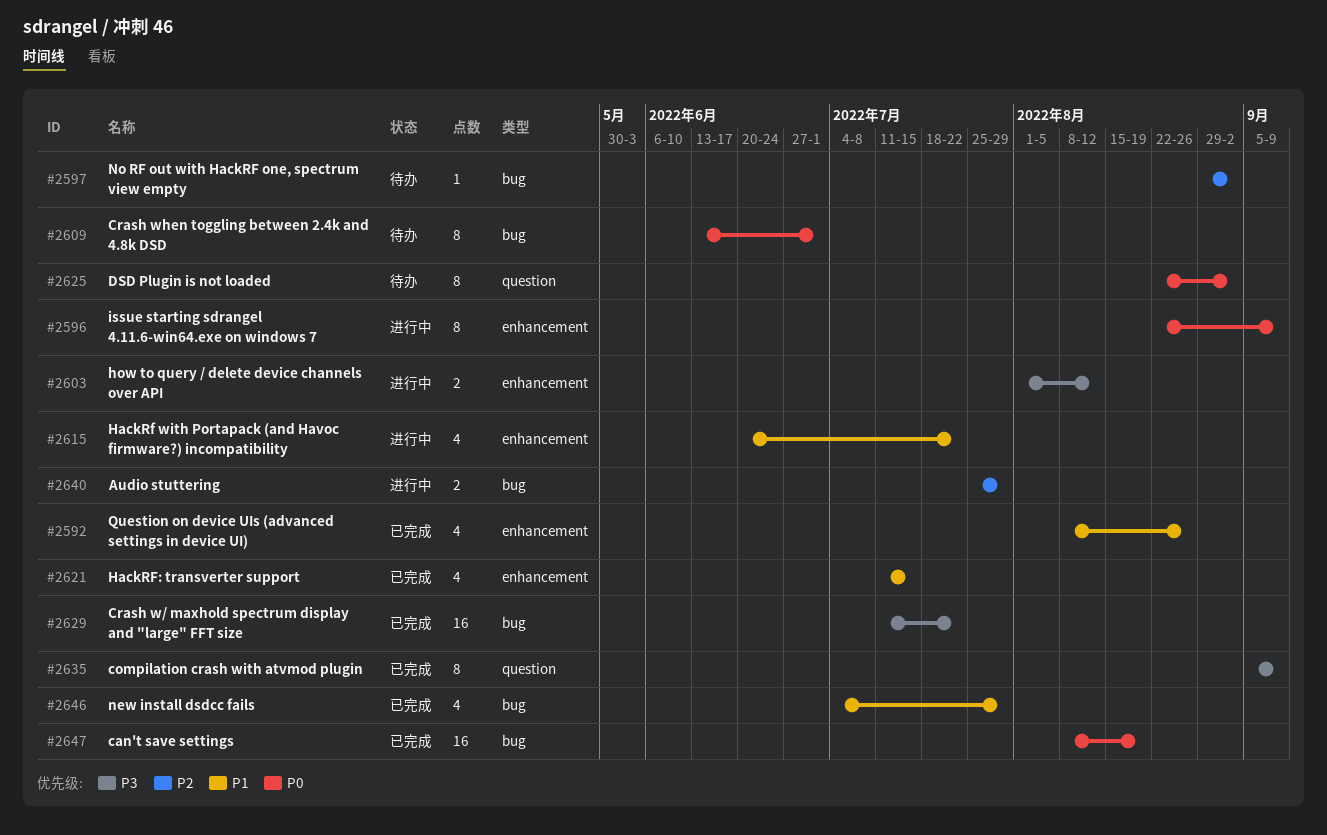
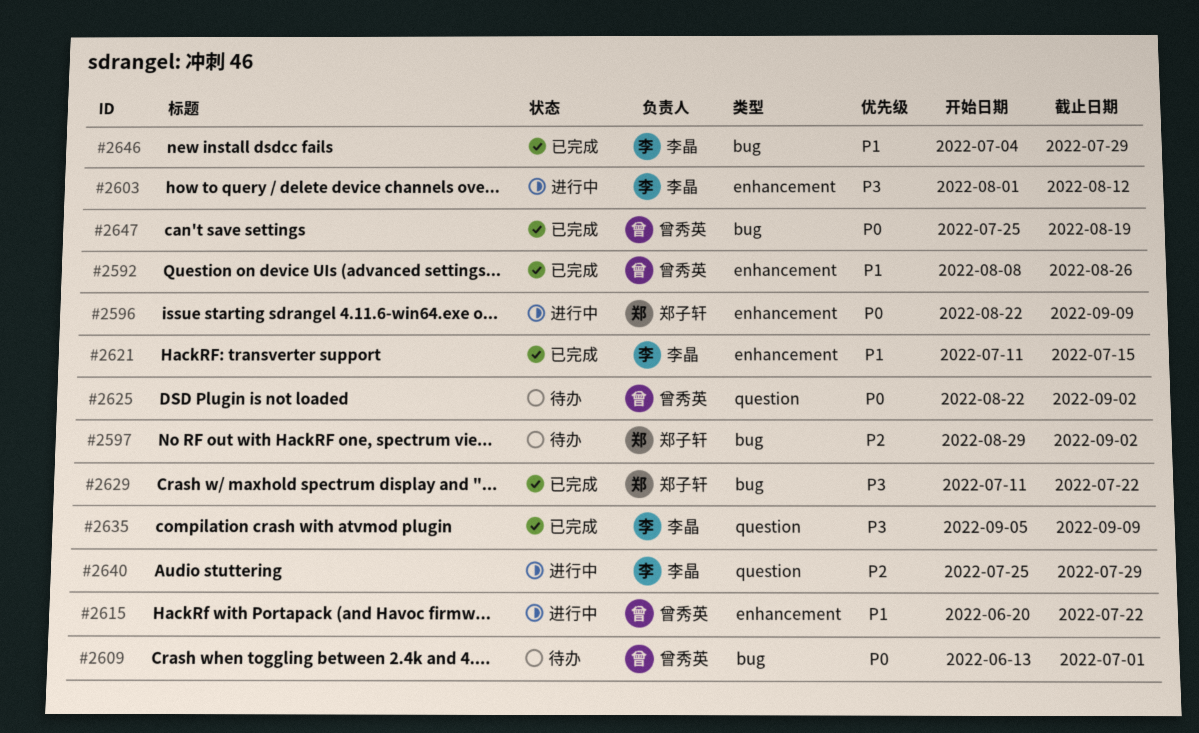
#2640, label: bug -> question
#2647, start: Aug 8 -> Jul 25

